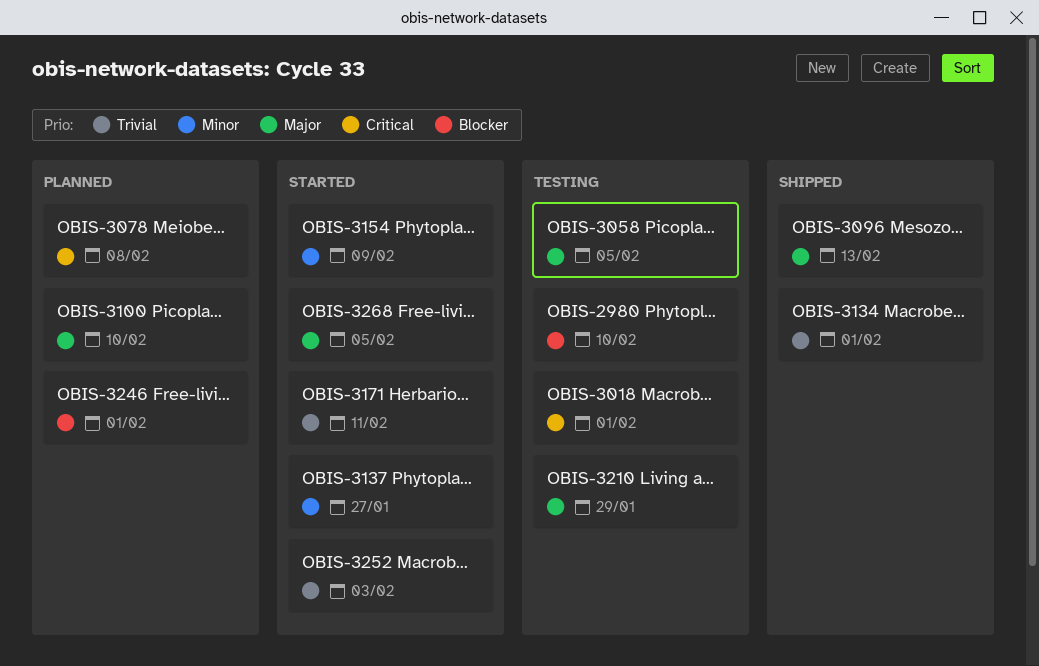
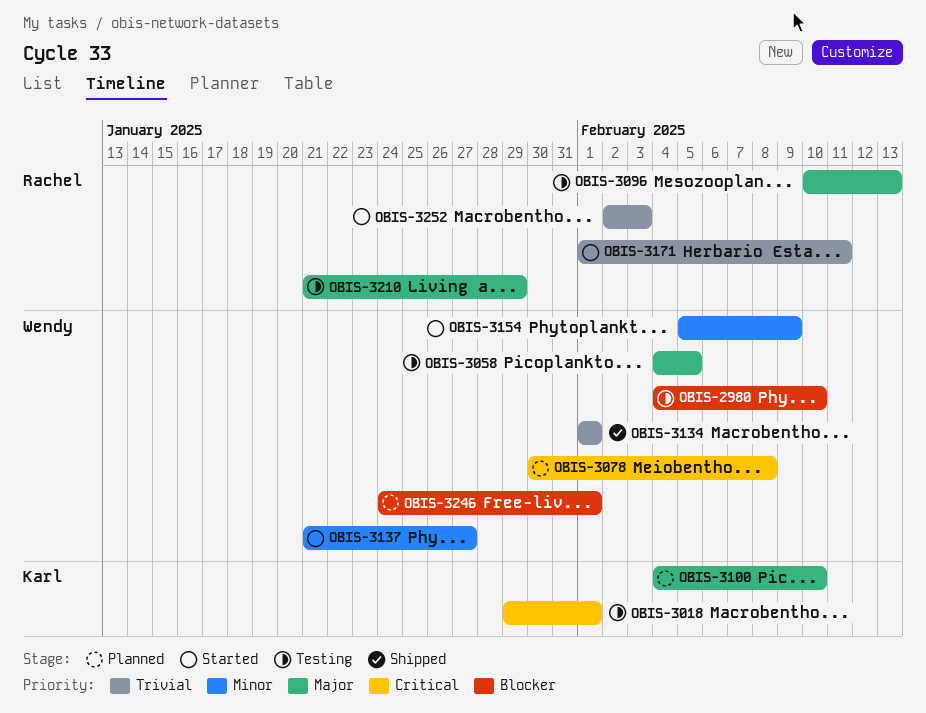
OBIS-3096, status: Shipped -> Testing
OBIS-3268: present -> none

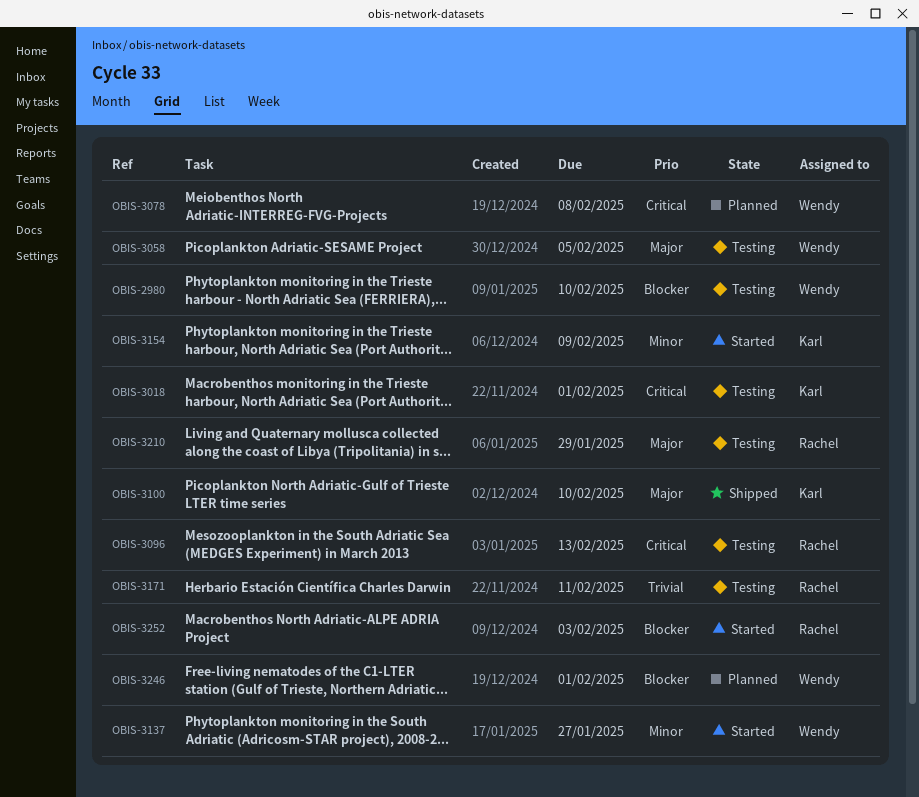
OBIS-3096, priority: Major -> Critical
OBIS-3100, status: Planned -> Shipped
OBIS-3134: present -> none
OBIS-3154, owner: Wendy -> Karl
OBIS-3171, status: Started -> Testing
OBIS-3252, priority: Trivial -> Blocker

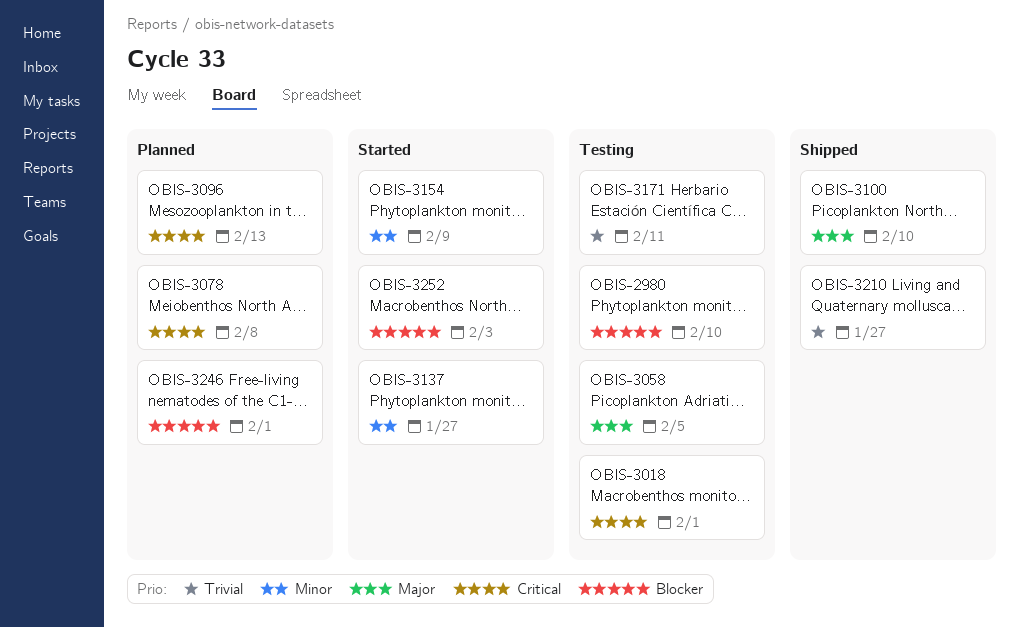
OBIS-3096, status: Testing -> Planned
OBIS-3210, status: Testing -> Shipped
OBIS-3210, priority: Major -> Trivial
OBIS-3210, due: Jan 29 -> Jan 27

